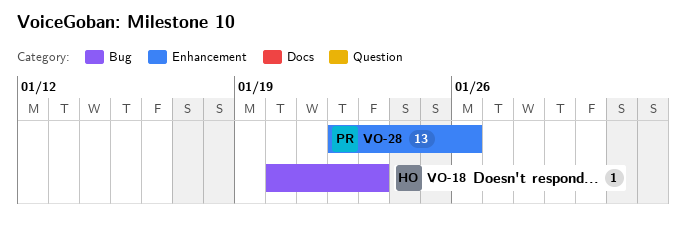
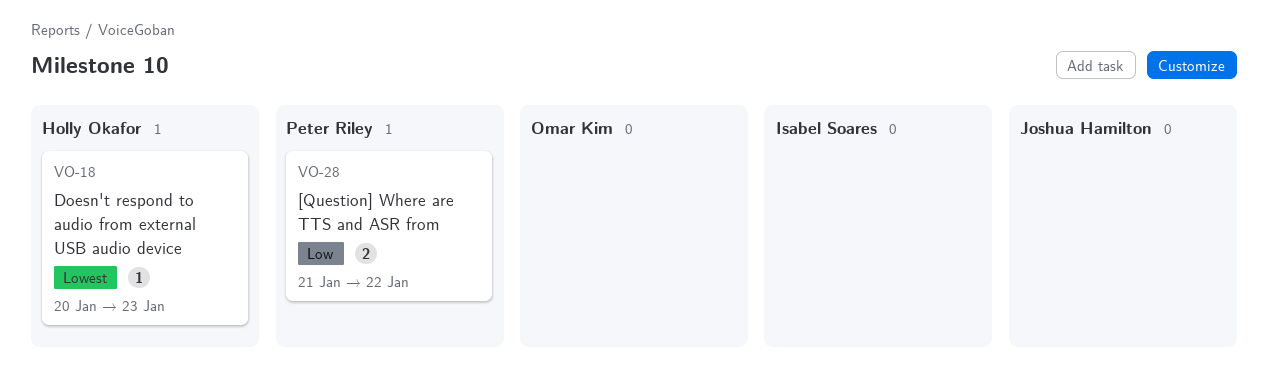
VO-28, estimate: 13 -> 2
VO-28, start: Jan 22 -> Jan 21
VO-28, due: Jan 26 -> Jan 22

